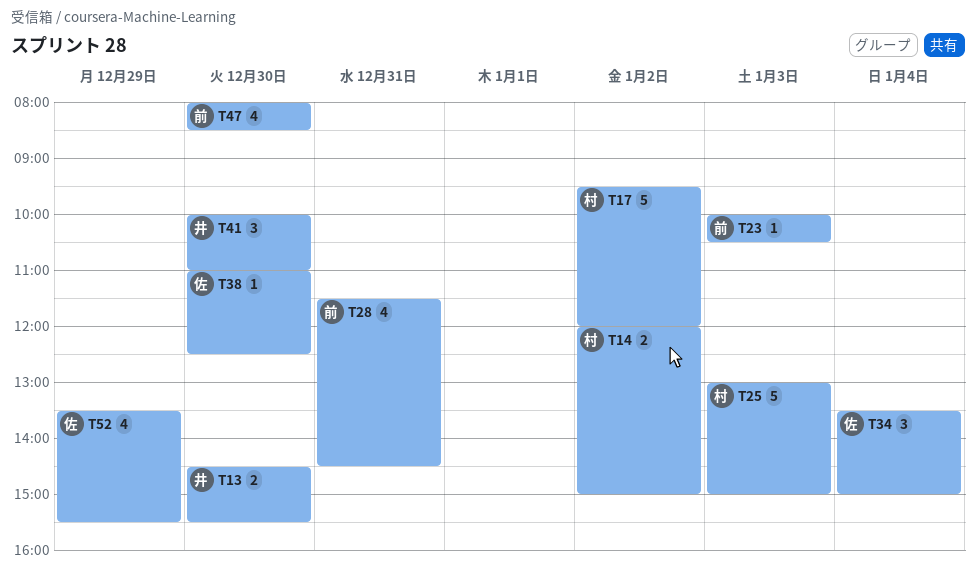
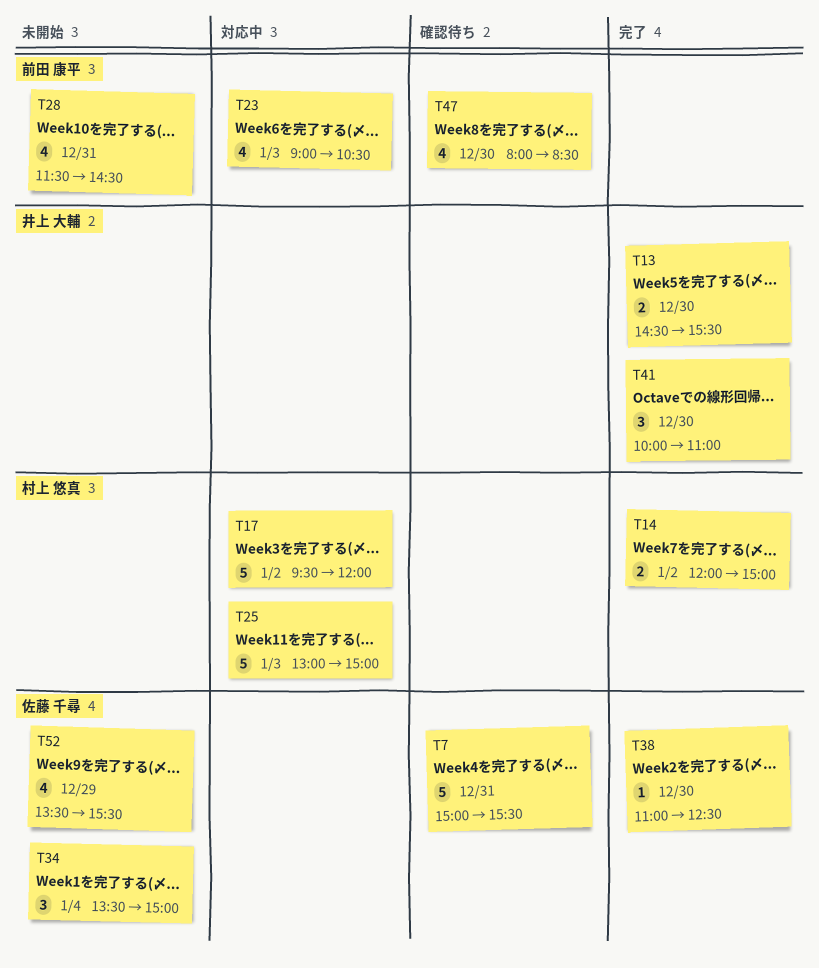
T7: none -> present
T23, estimate: 1 -> 4
T23, begins: 10:00 -> 09:00

